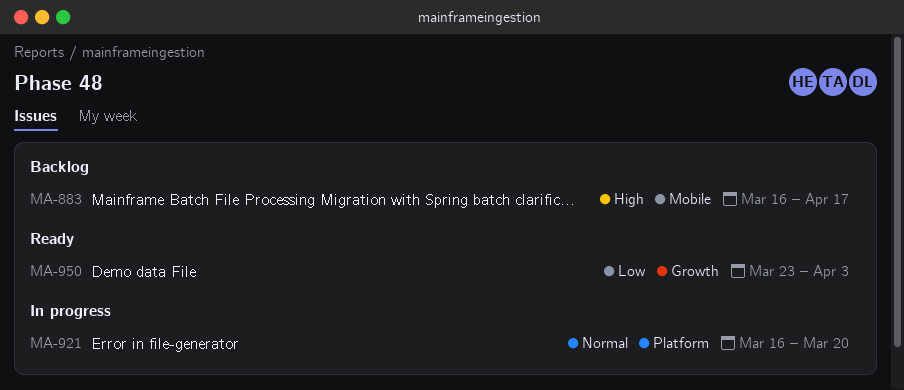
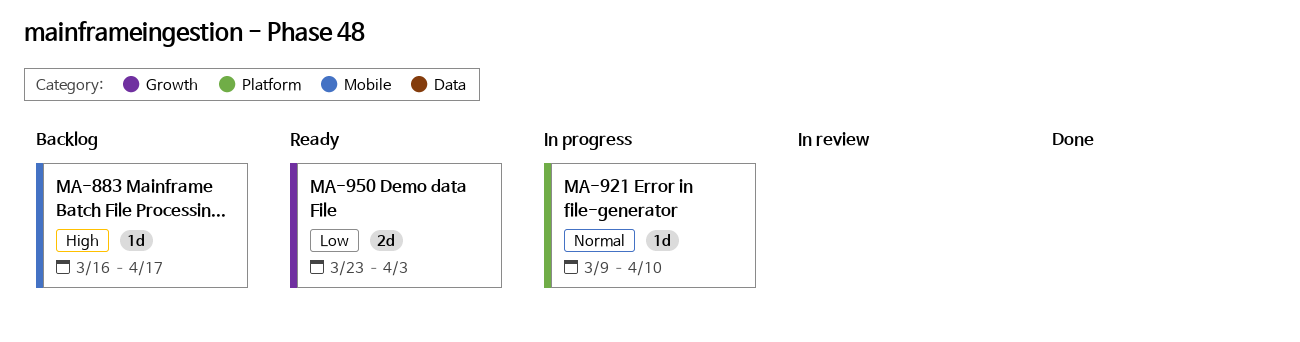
MA-921, start: Mar 16 -> Mar 9
MA-921, due: Mar 20 -> Apr 10

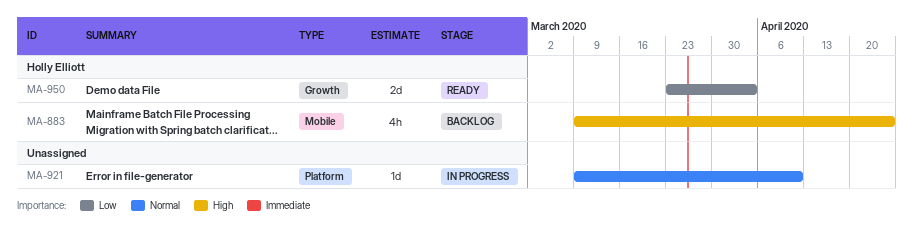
MA-883, estimate: 1d -> 4h
MA-883, start: Mar 16 -> Mar 9
MA-883, due: Apr 17 -> Apr 24

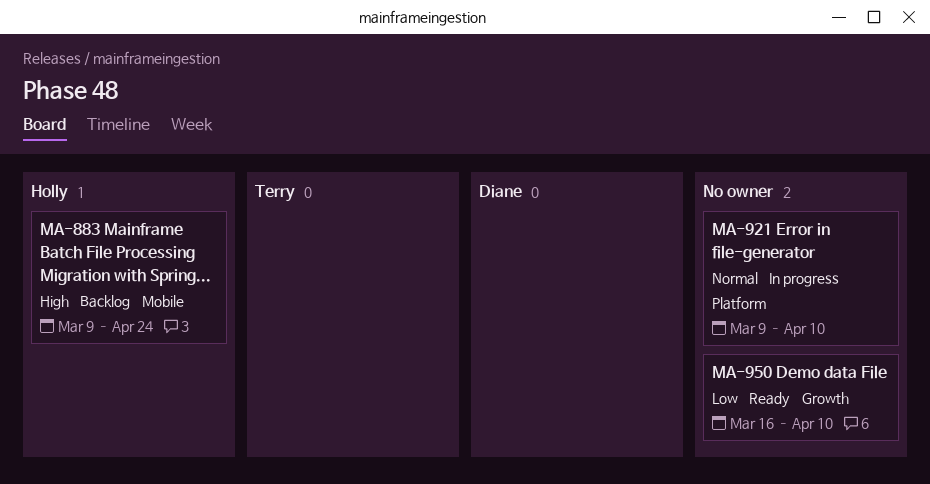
MA-950, owner: Holly Elliott -> none
MA-950, start: Mar 23 -> Mar 16
MA-950, due: Apr 3 -> Apr 10

